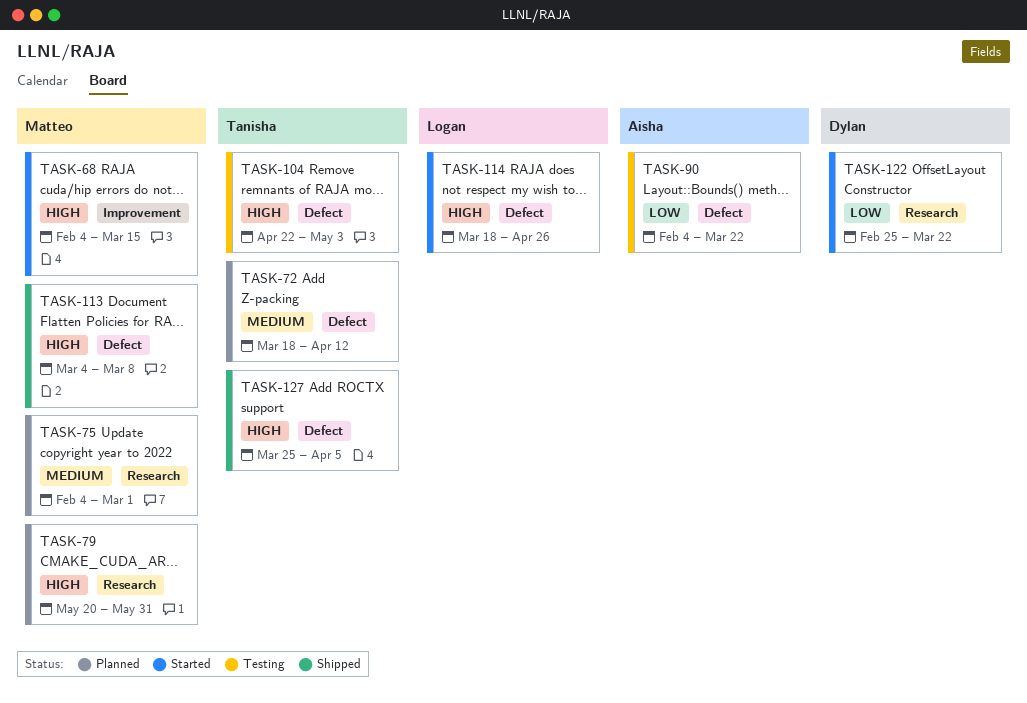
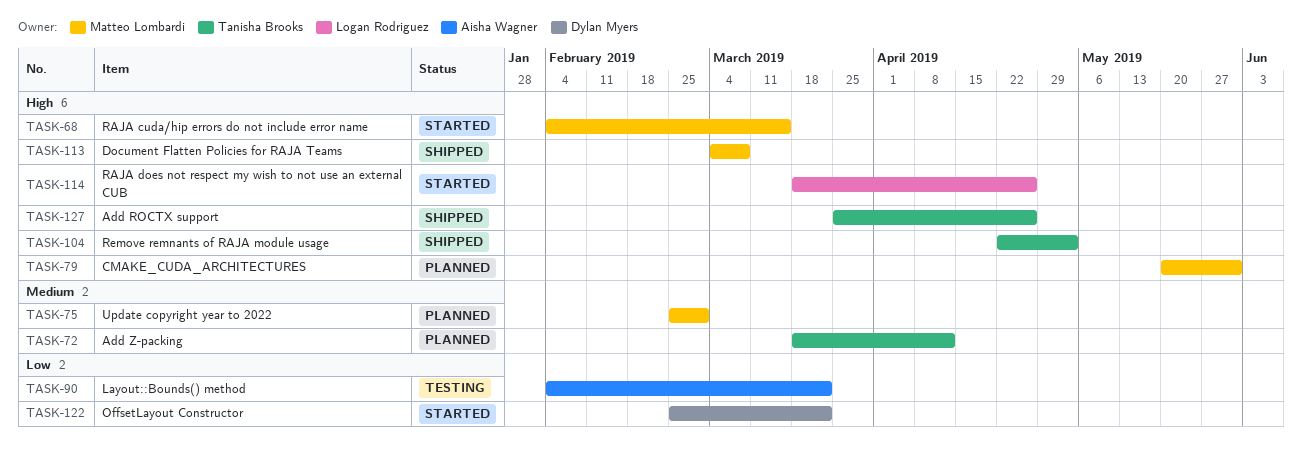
TASK-75, start: Feb 4 -> Feb 25
TASK-104, status: Testing -> Shipped
TASK-127, due: Apr 5 -> Apr 26

